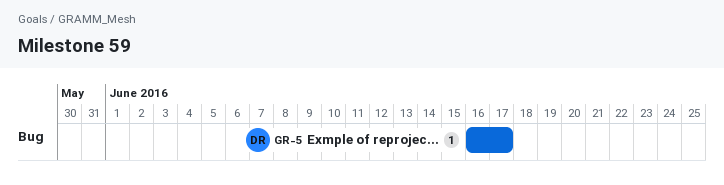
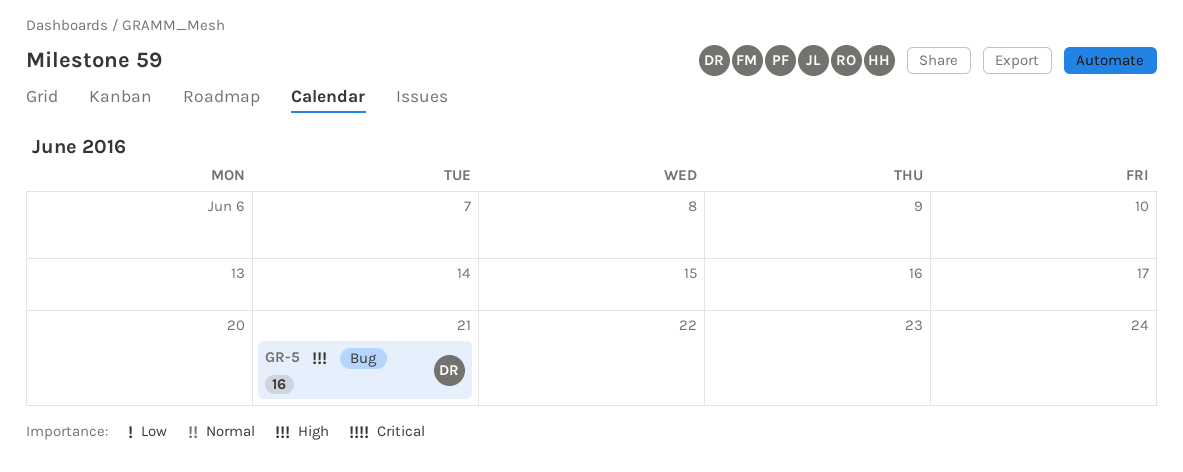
GR-5, estimate: 1 -> 16
GR-5, due: Jun 17 -> Jun 21

